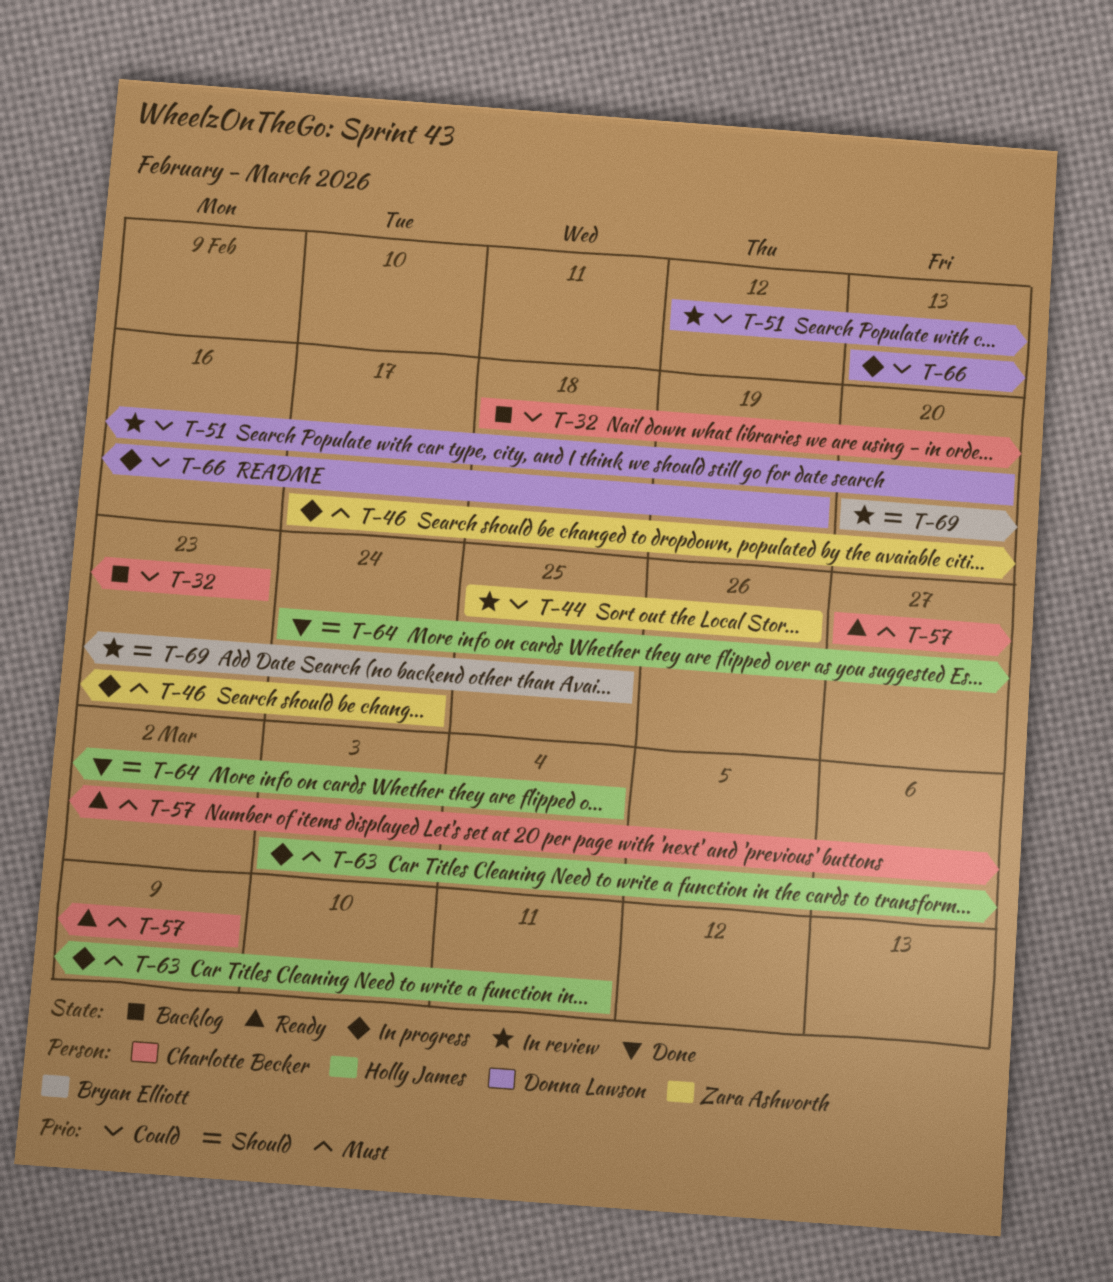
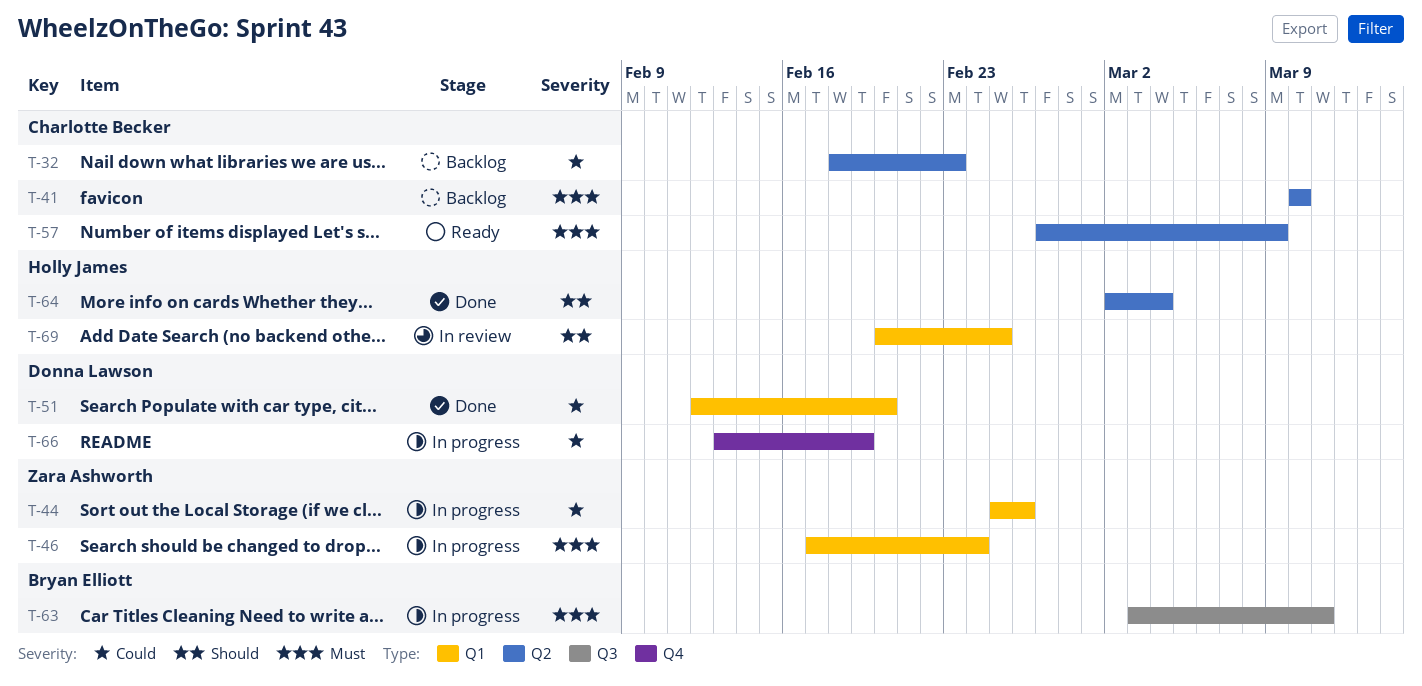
T-41: none -> present
T-44, status: In review -> In progress
T-51, status: In review -> Done
T-63, owner: Holly James -> Bryan Elliott
T-64, start: Feb 24 -> Mar 2
T-69, owner: Bryan Elliott -> Holly James

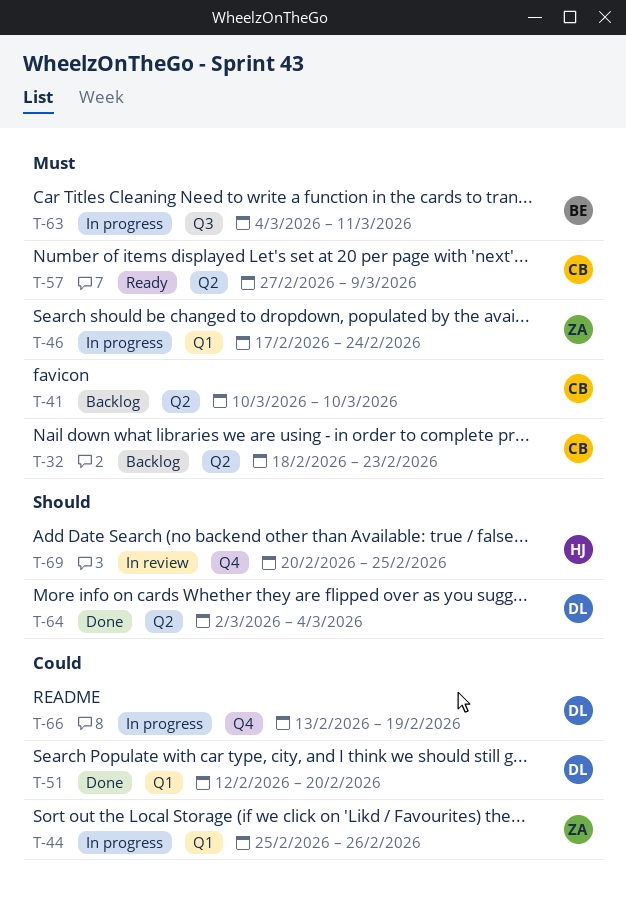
T-32, priority: Could -> Must
T-63, start: Mar 3 -> Mar 4
T-64, owner: Holly James -> Donna Lawson
T-69, label: Q1 -> Q4

